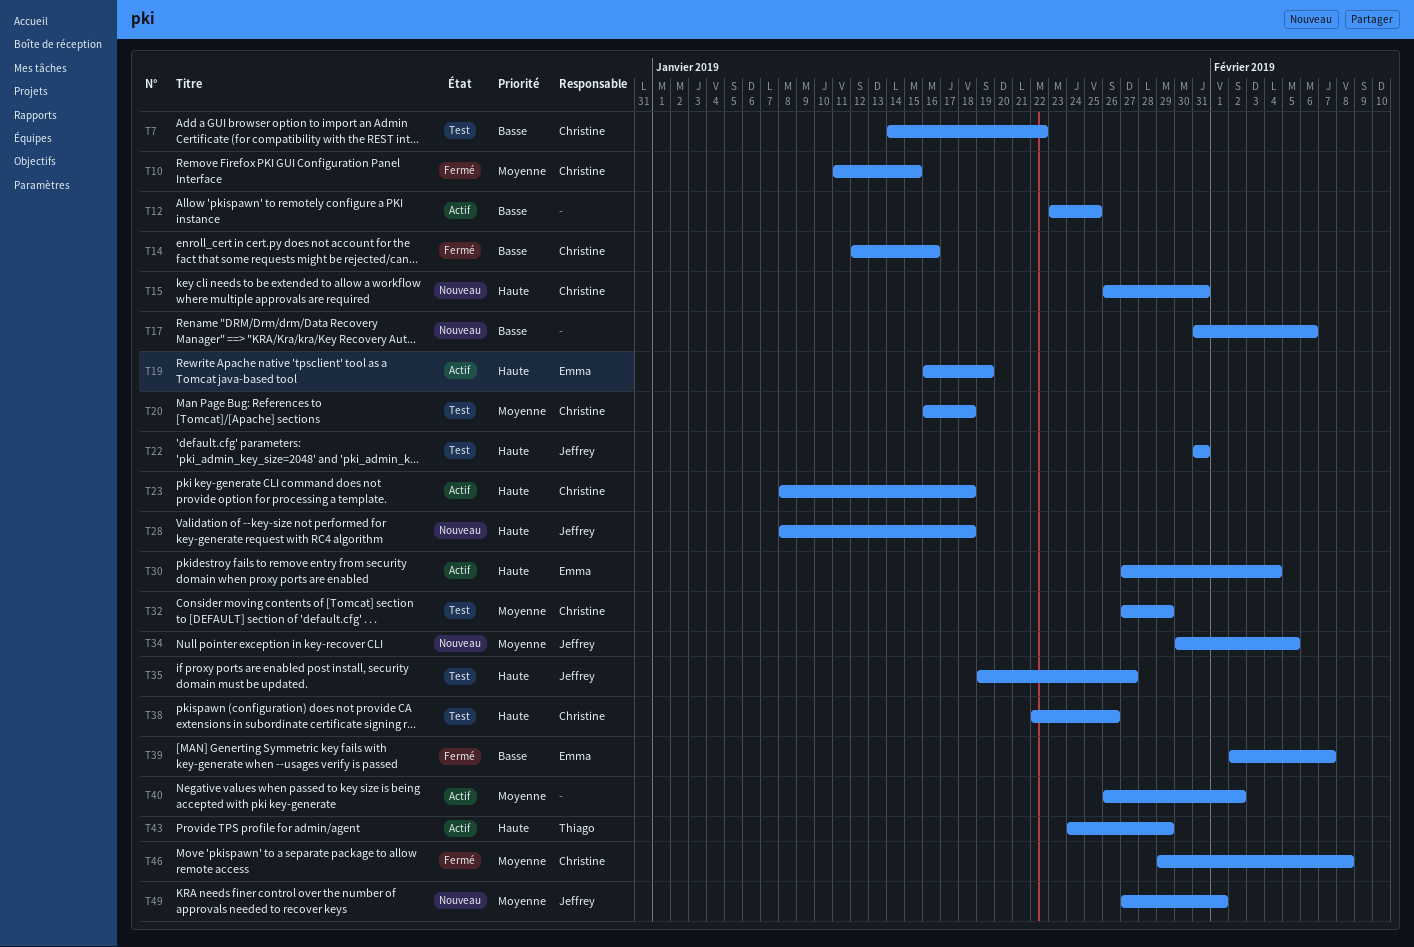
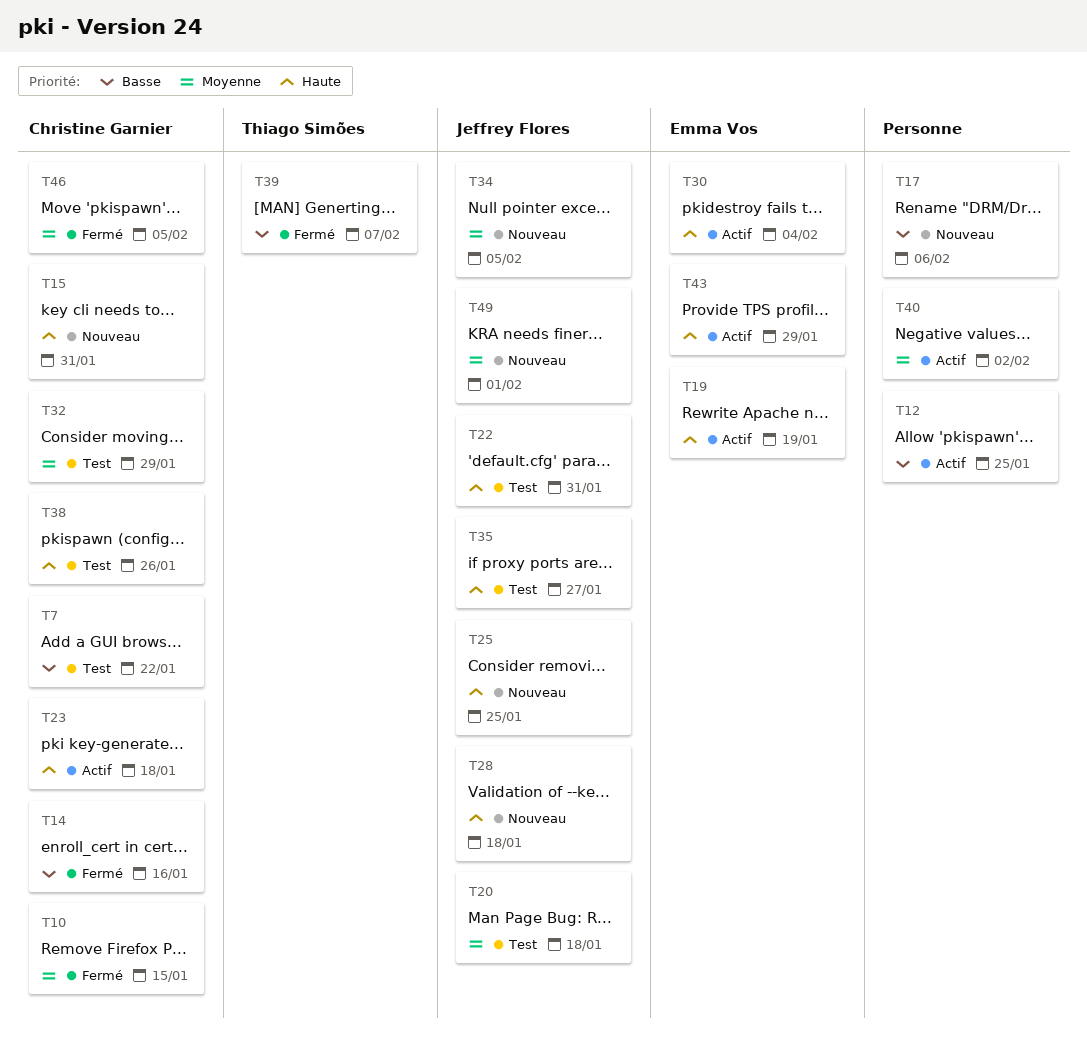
T20, owner: Christine Garnier -> Jeffrey Flores
T25: none -> present
T39, owner: Emma Vos -> Thiago Simões
T43, owner: Thiago Simões -> Emma Vos
T46, due: Feb 8 -> Feb 5

